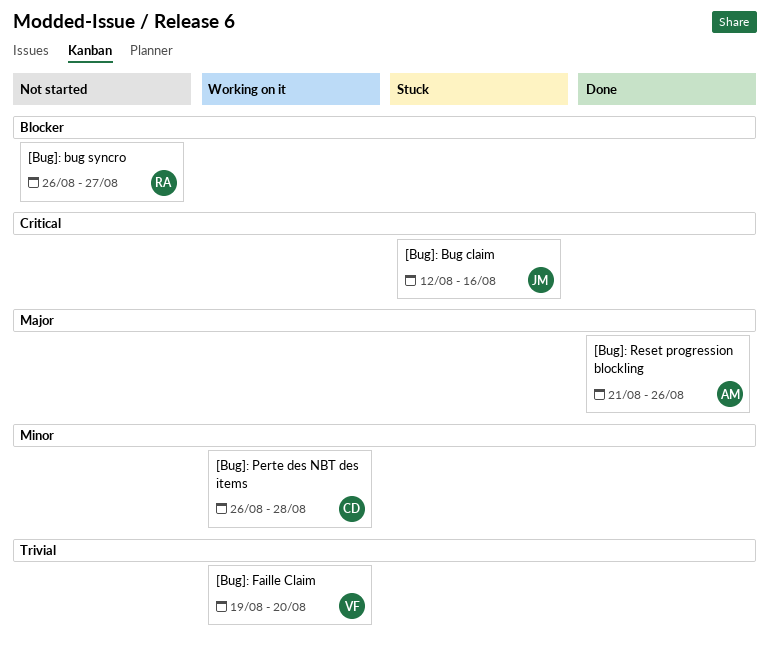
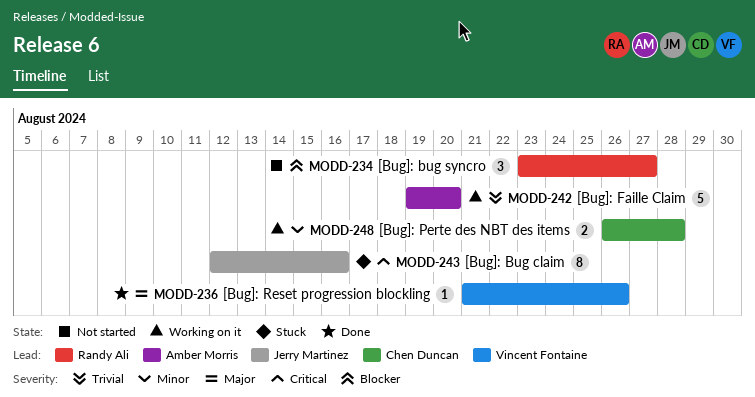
[Bug]: bug syncro, start: Aug 26 -> Aug 23
[Bug]: Faille Claim, owner: Vincent Fontaine -> Amber Morris
[Bug]: Reset progression blockling, owner: Amber Morris -> Vincent Fontaine

